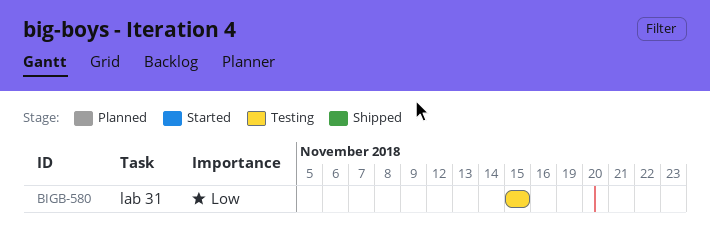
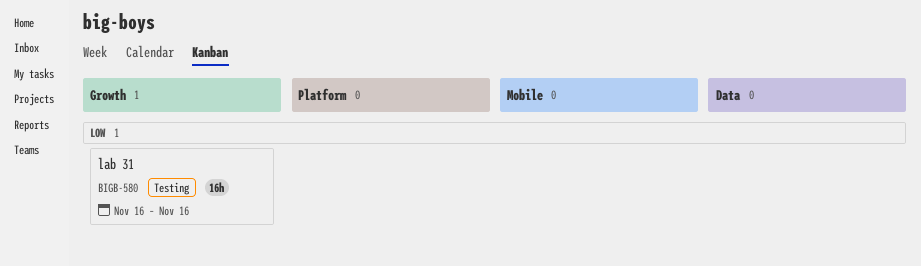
BIGB-580, start: Nov 15 -> Nov 16
BIGB-580, due: Nov 15 -> Nov 16

